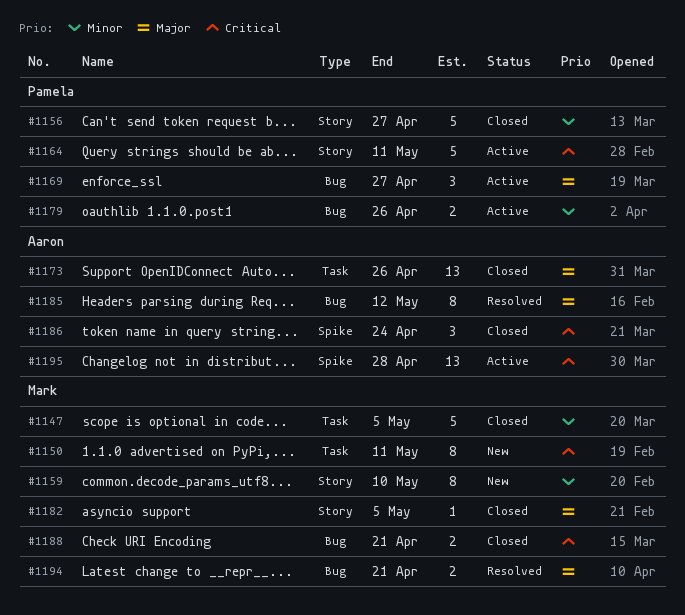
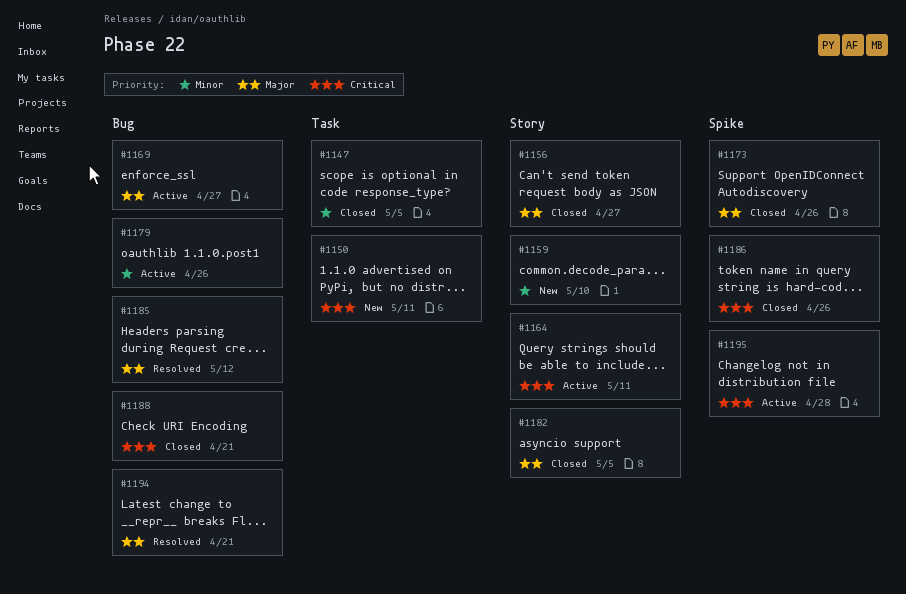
#1156, priority: Minor -> Major
#1173, label: Task -> Spike
#1186, due: Apr 24 -> Apr 26

